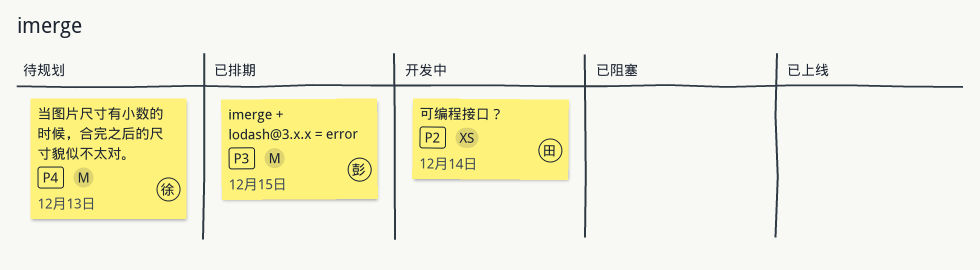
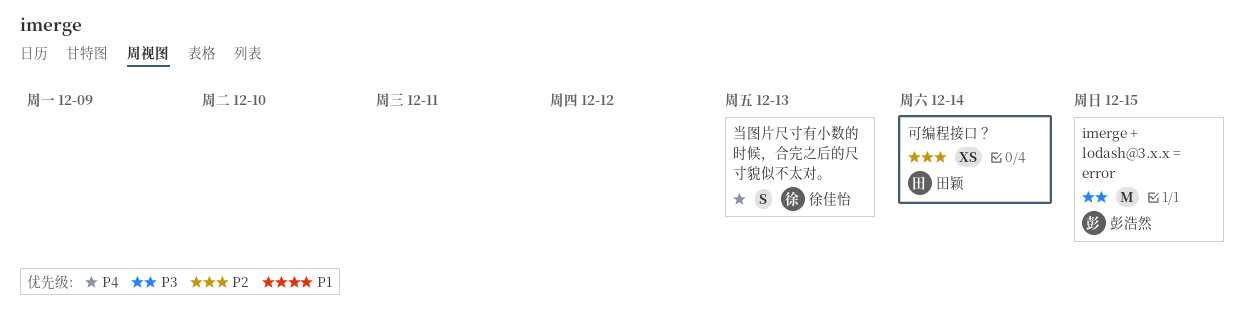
当图片尺寸有小数的时候，合完之后的尺寸貌似不太对。, estimate: M -> S

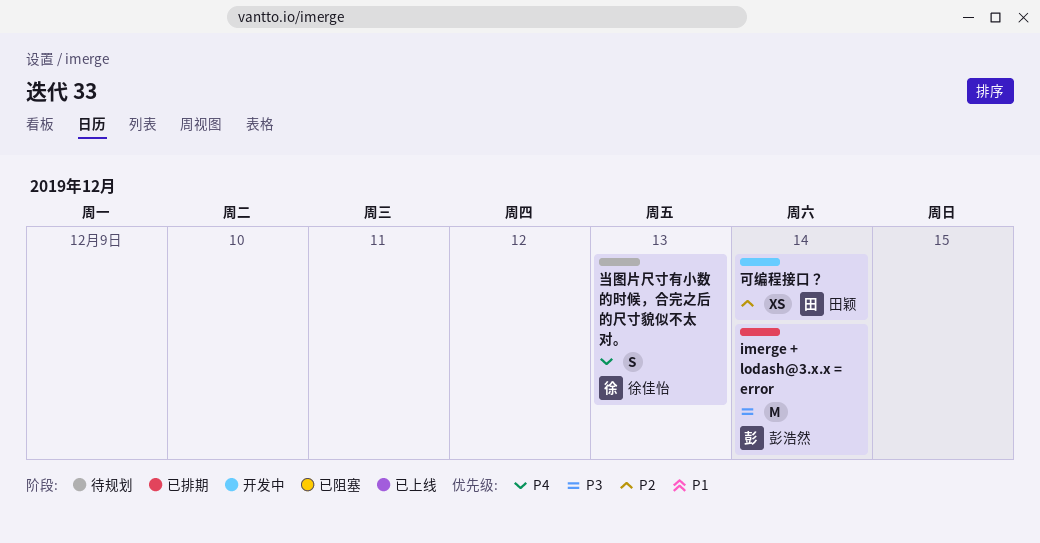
imerge + lodash@3.x.x = error, due: Dec 15 -> Dec 14

